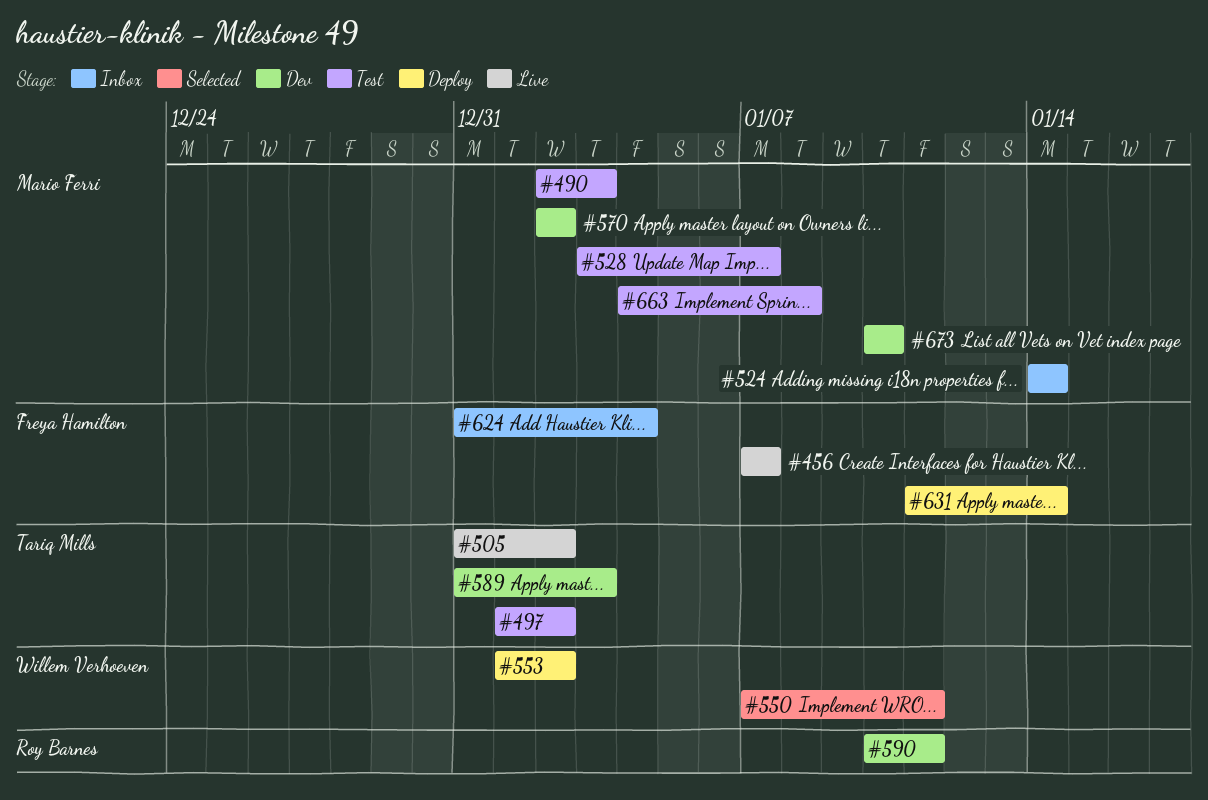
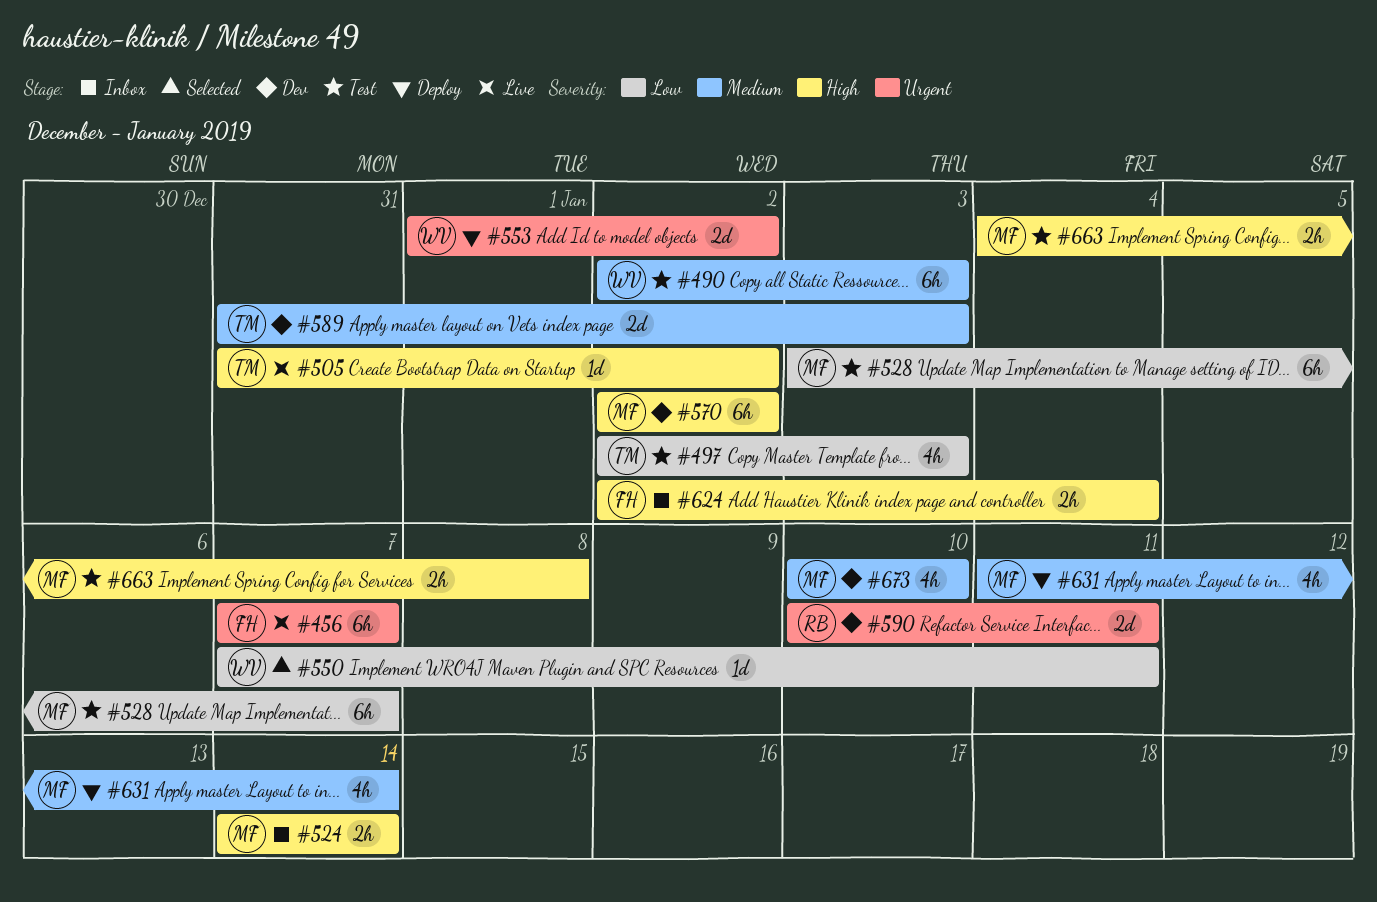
#490, owner: Mario Ferri -> Willem Verhoeven
#497, start: Jan 1 -> Jan 2
#497, due: Jan 2 -> Jan 3
#624, start: Dec 31 -> Jan 2
#631, owner: Freya Hamilton -> Mario Ferri

